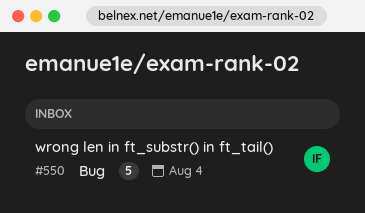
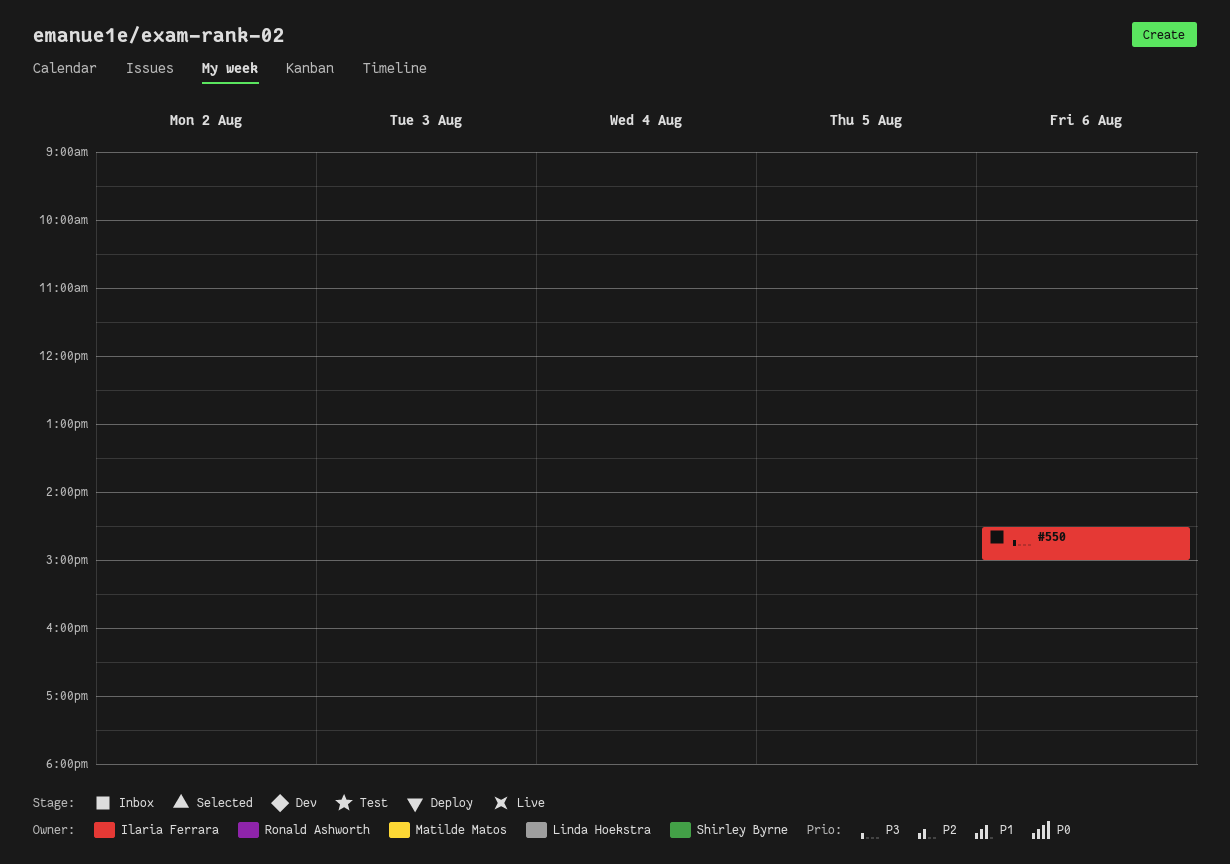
#550, day: Aug 4 -> Aug 6

